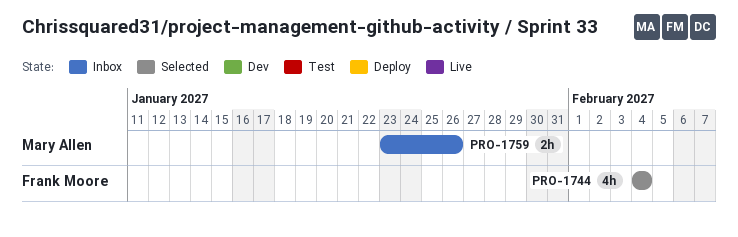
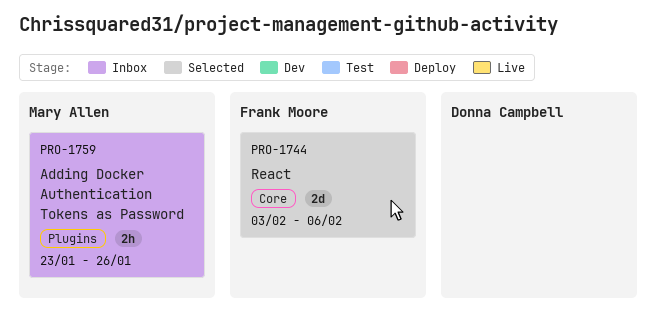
PRO-1744, estimate: 4h -> 2d
PRO-1744, start: Feb 4 -> Feb 3
PRO-1744, due: Feb 4 -> Feb 6

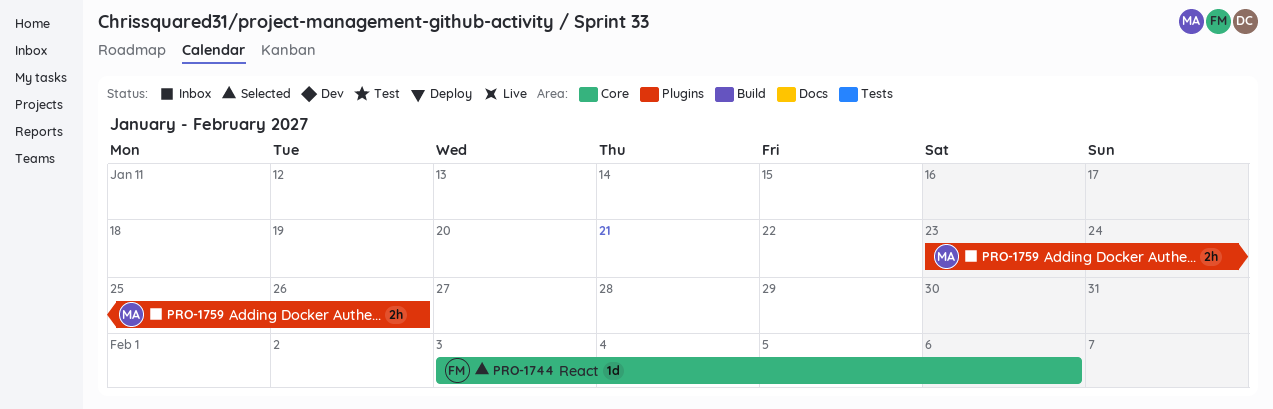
PRO-1744, estimate: 2d -> 1d

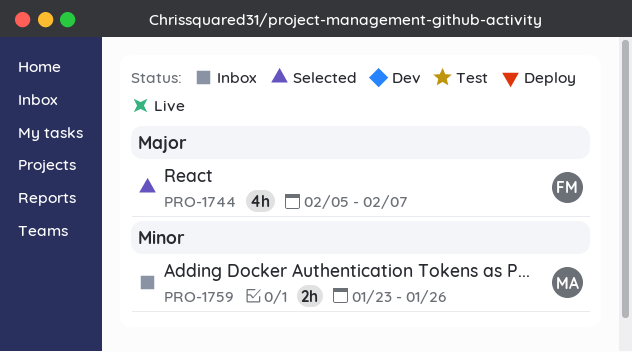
PRO-1744, estimate: 1d -> 4h
PRO-1744, start: Feb 3 -> Feb 5
PRO-1744, due: Feb 6 -> Feb 7

